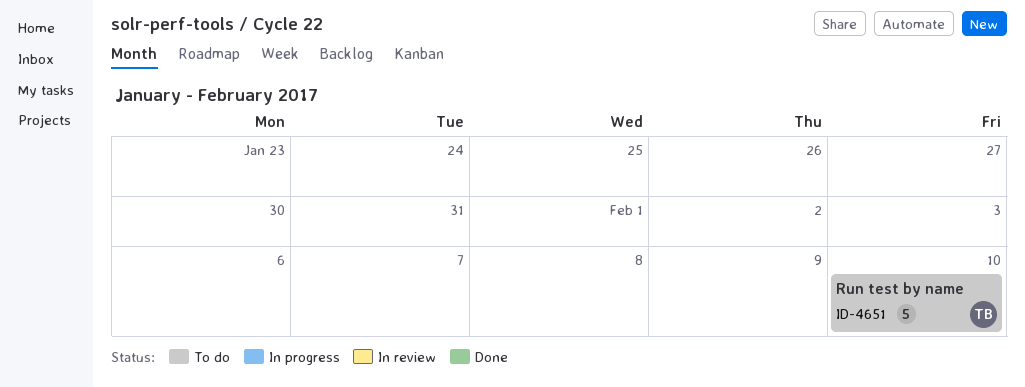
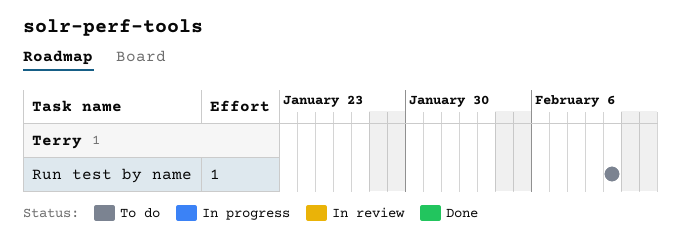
Run test by name, estimate: 5 -> 1

